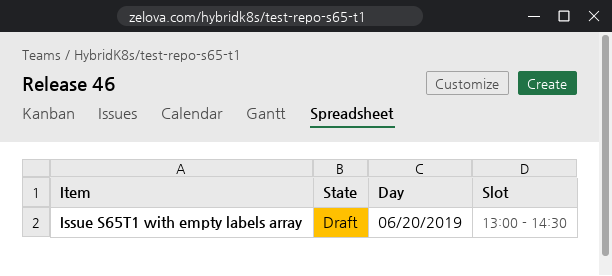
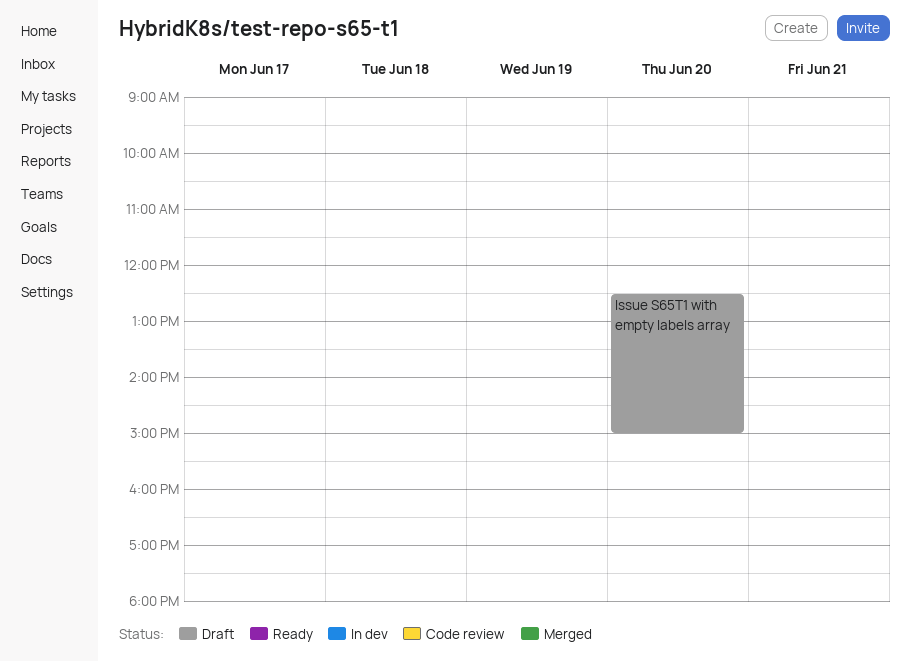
Issue S65T1 with empty labels array, begins: 13:00 -> 12:30
Issue S65T1 with empty labels array, ends: 14:30 -> 15:00

